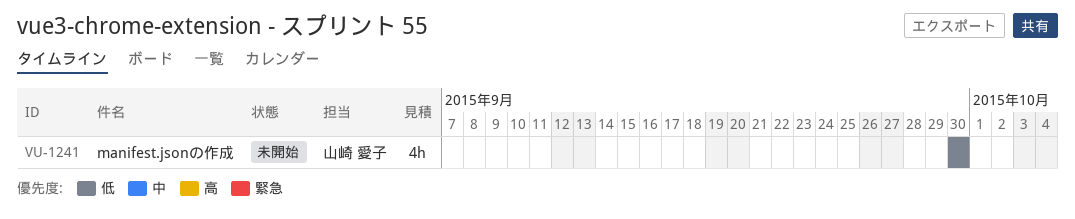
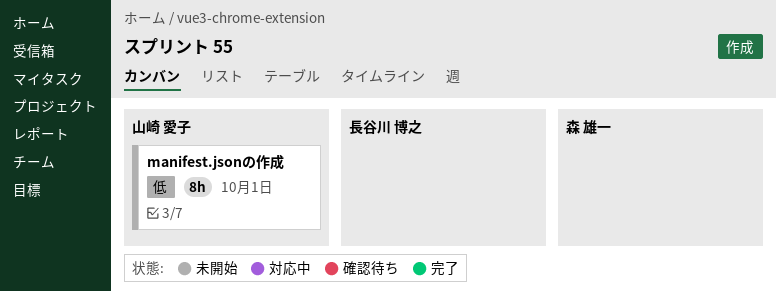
manifest.jsonの作成, estimate: 4h -> 8h
manifest.jsonの作成, due: Sep 30 -> Oct 1

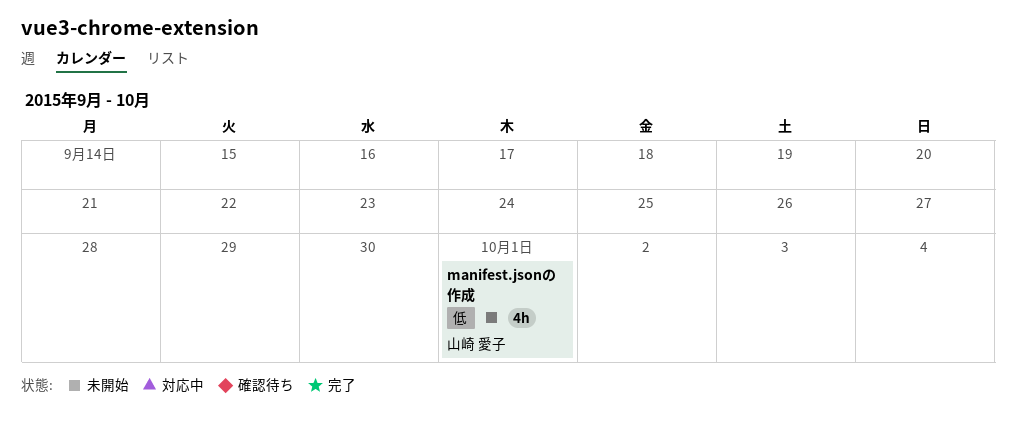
manifest.jsonの作成, estimate: 8h -> 4h

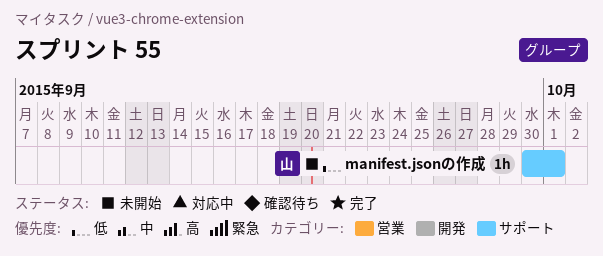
manifest.jsonの作成, estimate: 4h -> 1h

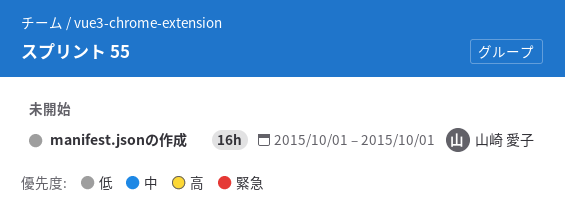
manifest.jsonの作成, estimate: 1h -> 16h
manifest.jsonの作成, start: Sep 30 -> Oct 1

